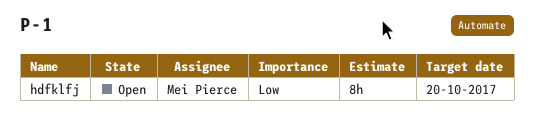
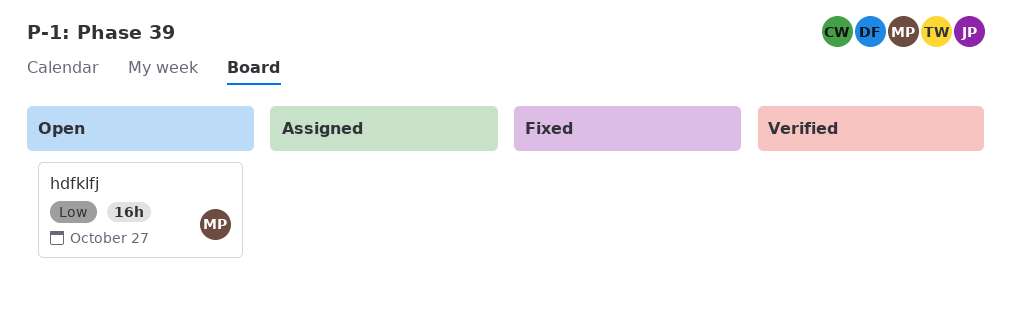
hdfklfj, estimate: 8h -> 16h
hdfklfj, due: Oct 20 -> Oct 27

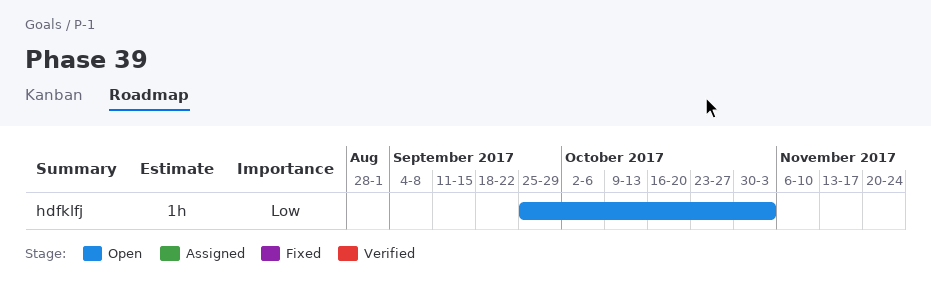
hdfklfj, estimate: 16h -> 1h
hdfklfj, due: Oct 27 -> Nov 3

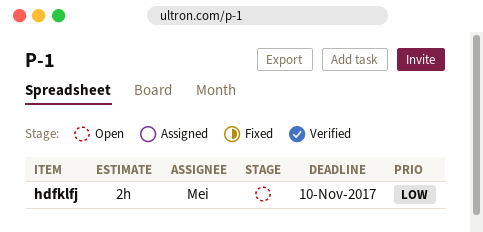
hdfklfj, estimate: 1h -> 2h
hdfklfj, due: Nov 3 -> Nov 10

